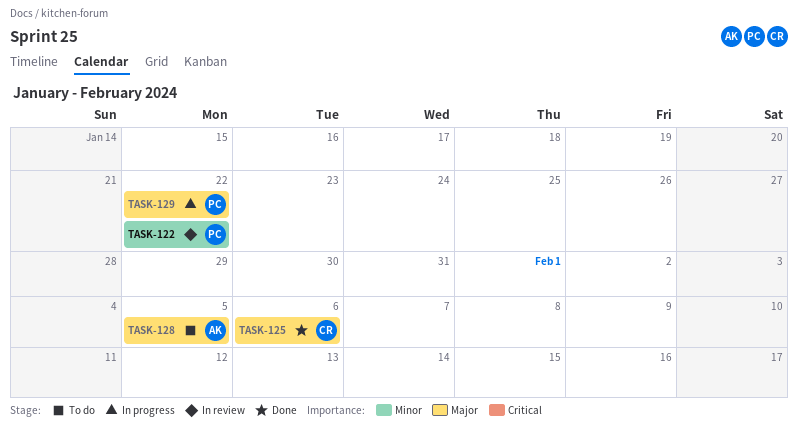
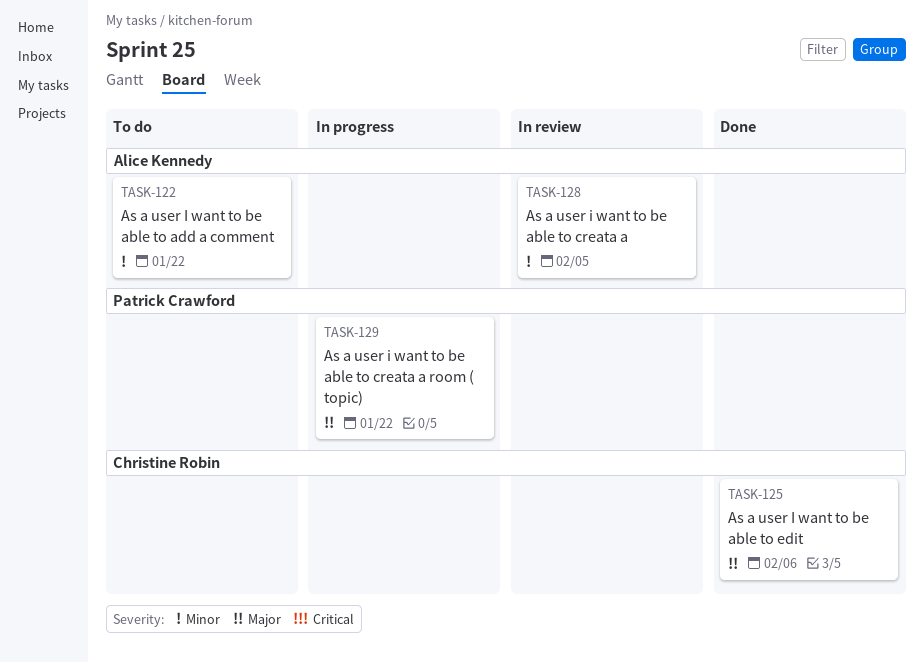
TASK-122, status: In review -> To do
TASK-122, owner: Patrick Crawford -> Alice Kennedy
TASK-128, status: To do -> In review
TASK-128, priority: Major -> Minor

